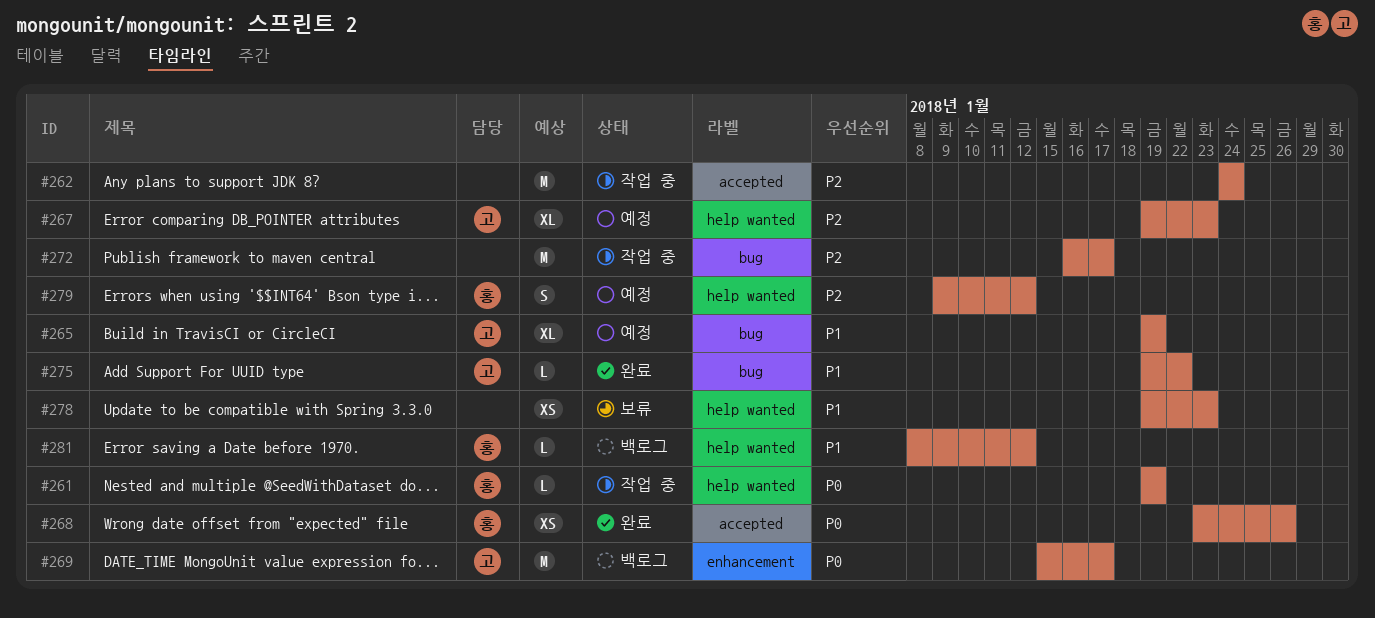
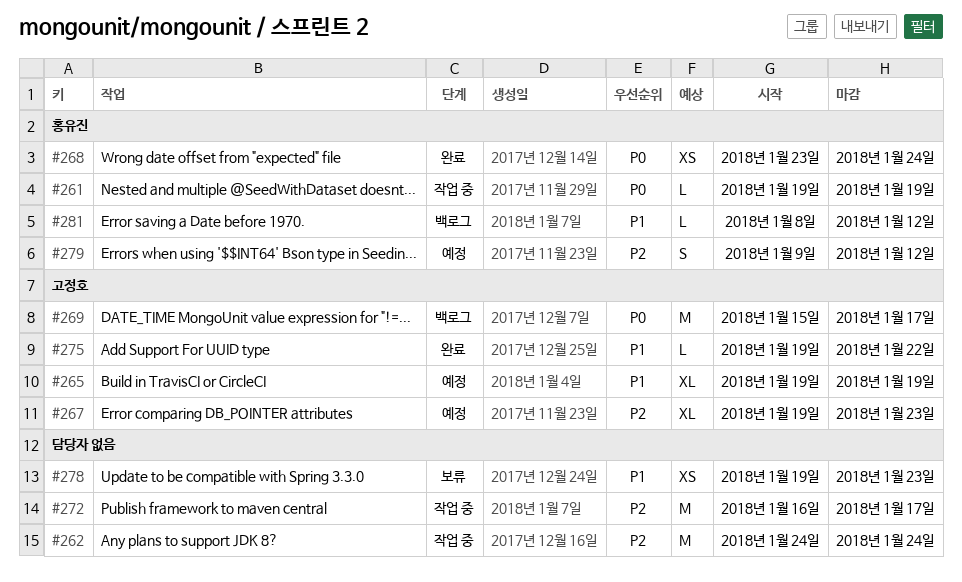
#268, due: Jan 26 -> Jan 24

